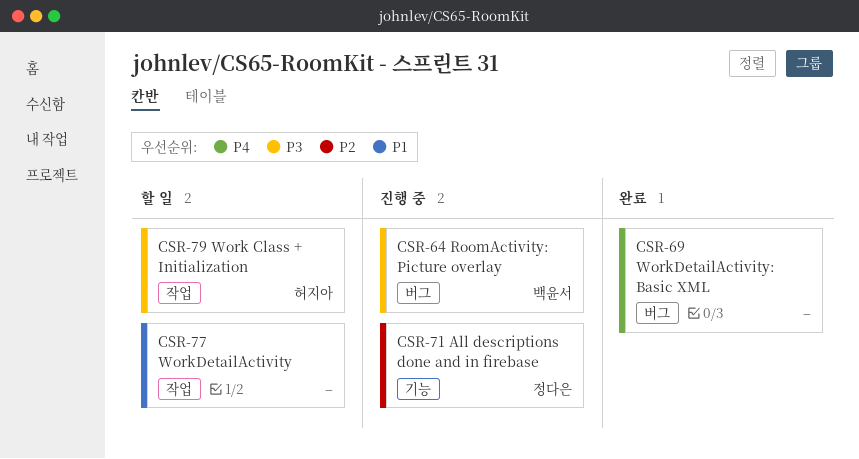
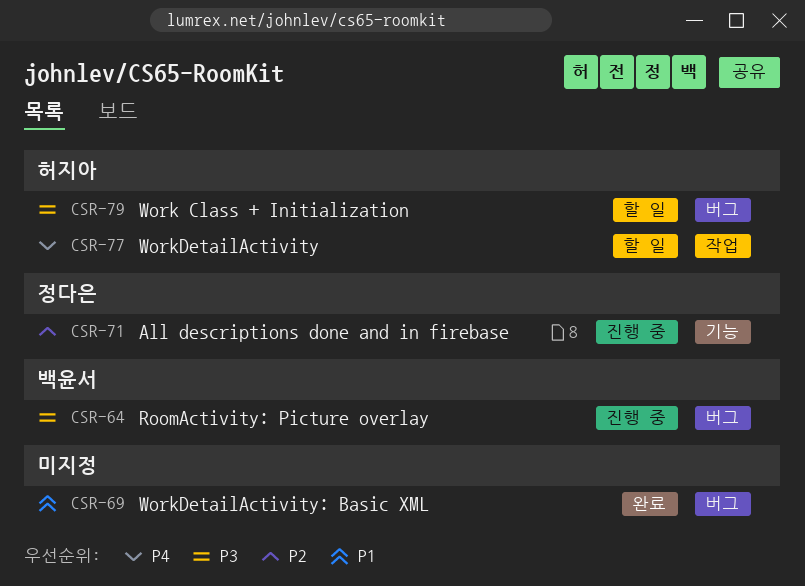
CSR-69, priority: P4 -> P1
CSR-77, owner: none -> 허지아
CSR-77, priority: P1 -> P4
CSR-79, label: 작업 -> 버그

